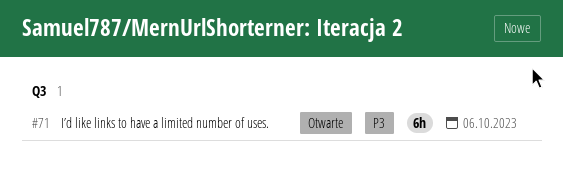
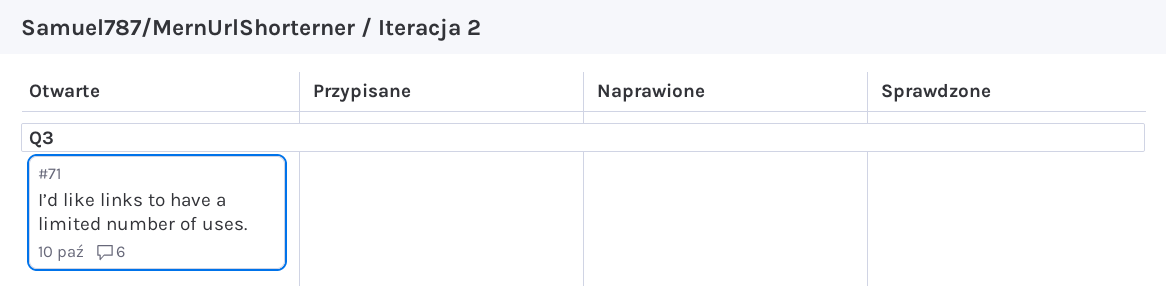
#71, due: Oct 6 -> Oct 10

